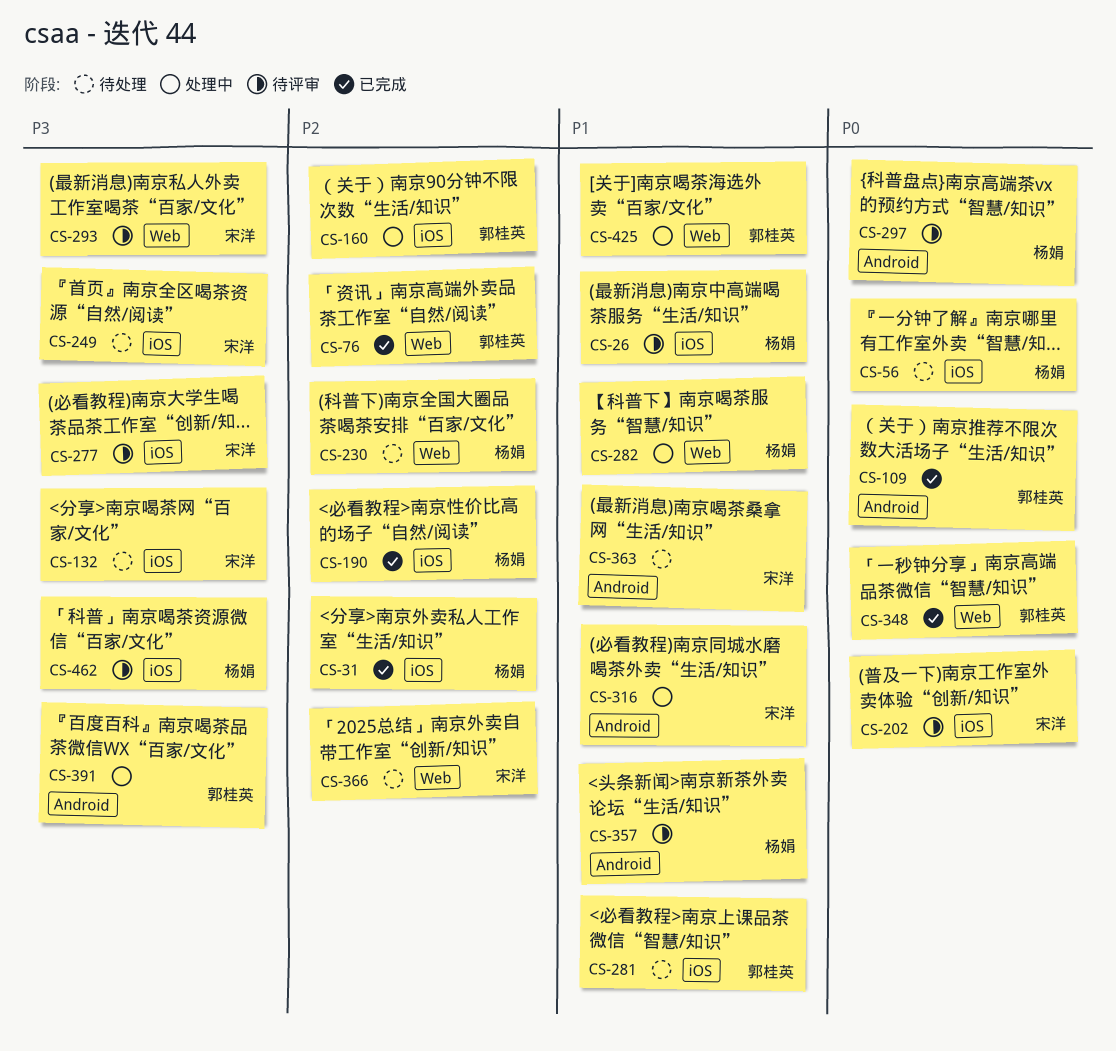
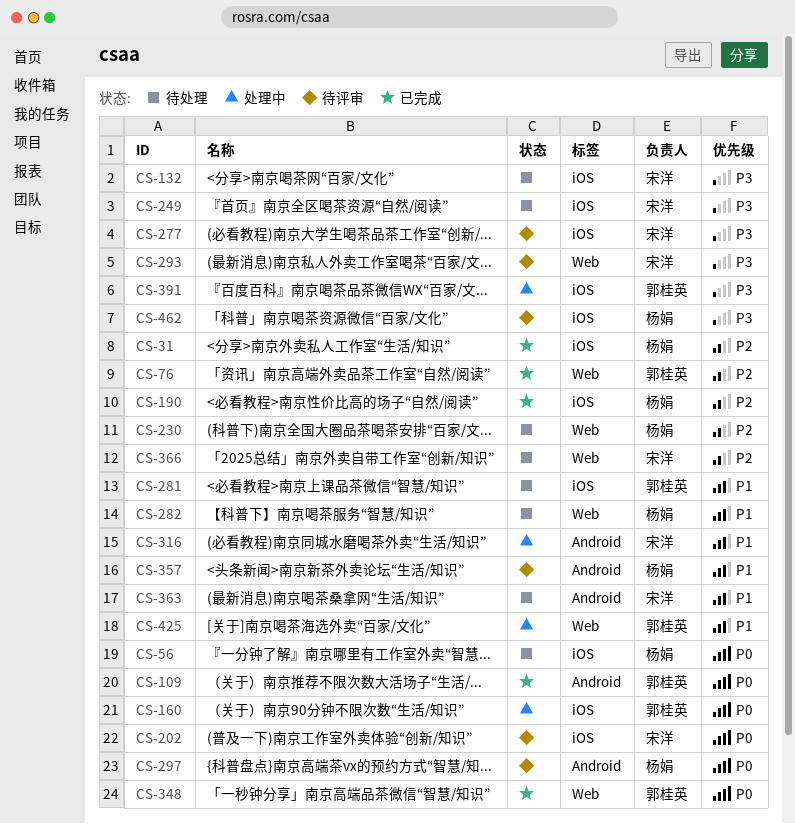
CS-26: present -> none
CS-160, priority: P2 -> P0
CS-282, status: 处理中 -> 待处理
CS-391, label: Android -> iOS

